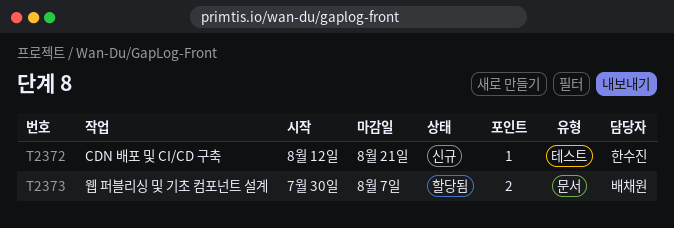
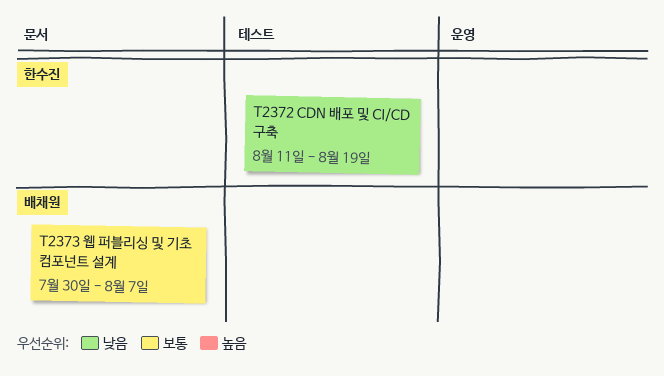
T2372, start: Aug 12 -> Aug 11
T2372, due: Aug 21 -> Aug 19

